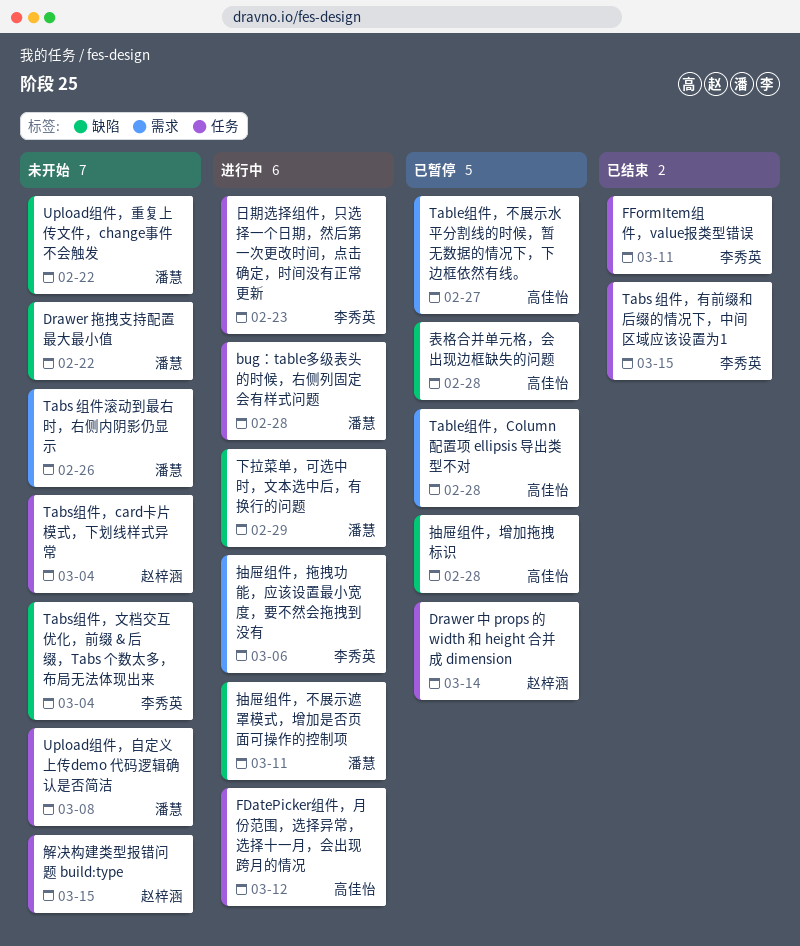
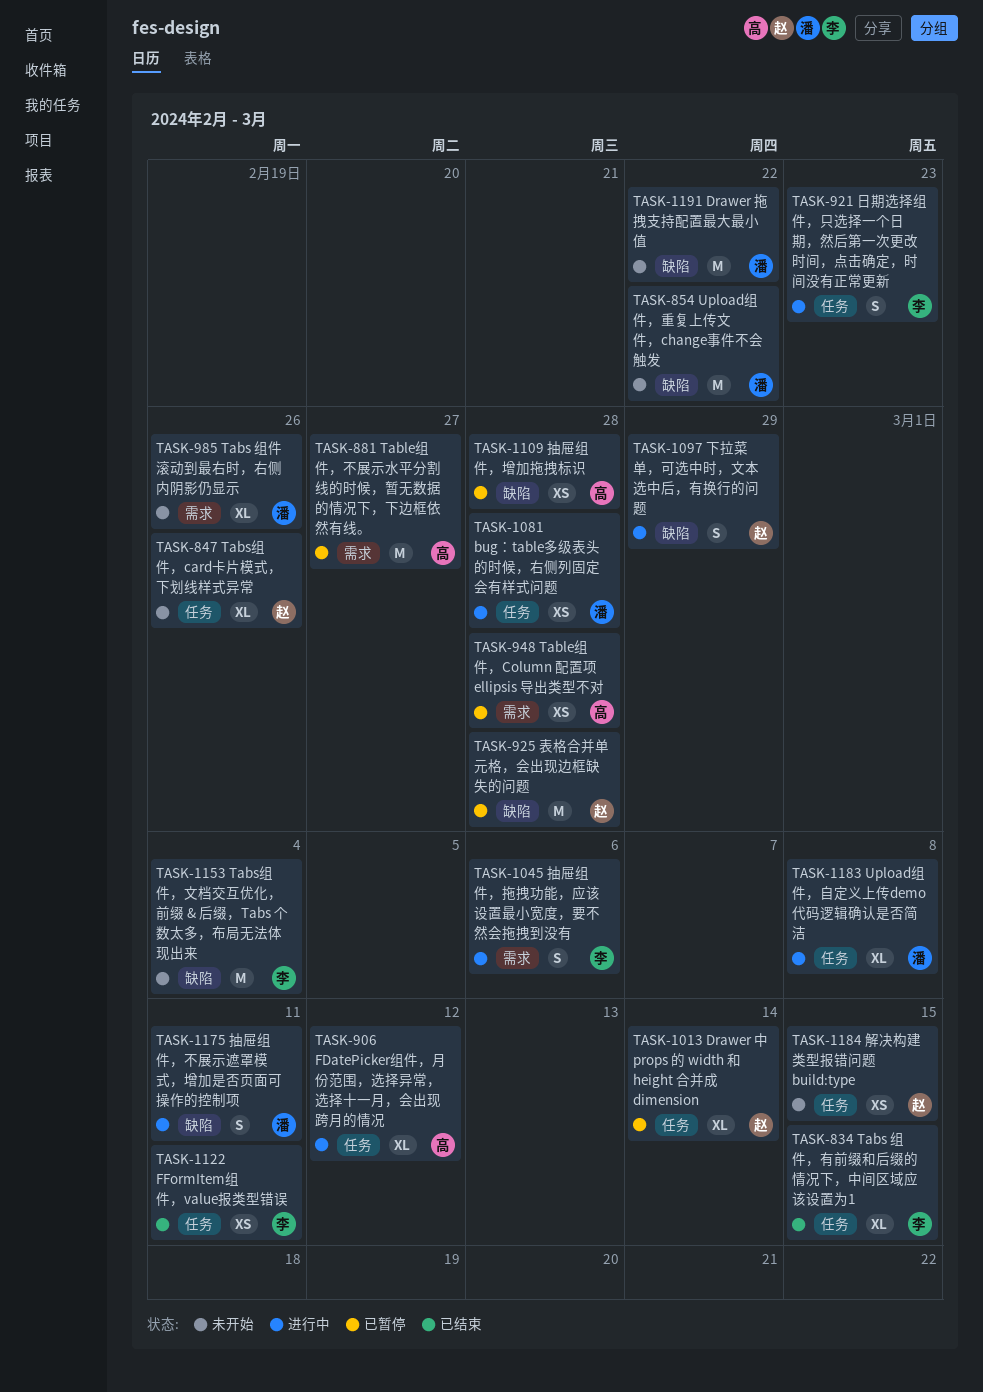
Tabs组件，card卡片模式，下划线样式异常, due: Mar 4 -> Feb 26
Upload组件，自定义上传demo 代码逻辑确认是否简洁, status: 未开始 -> 进行中
下拉菜单，可选中时，文本选中后，有换行的问题, owner: 潘慧 -> 赵梓涵
表格合并单元格，会出现边框缺失的问题, owner: 高佳怡 -> 赵梓涵

